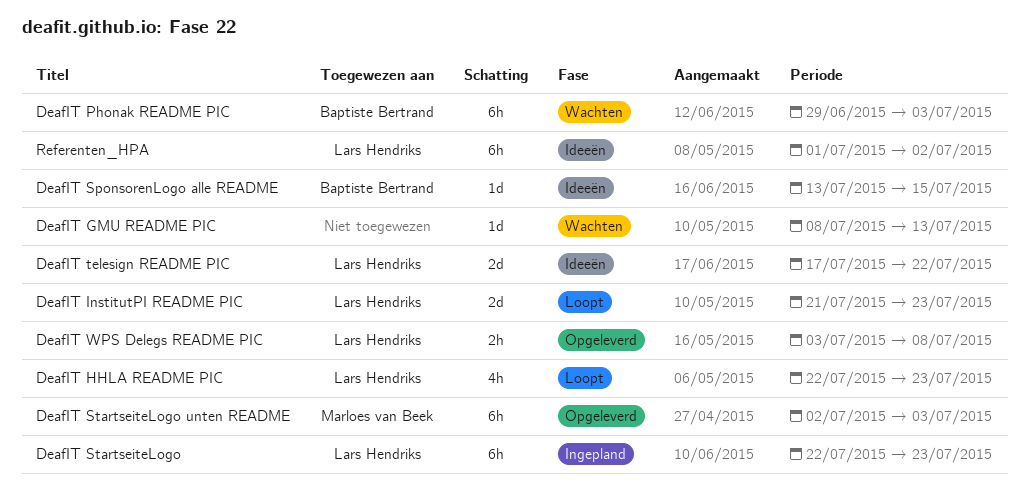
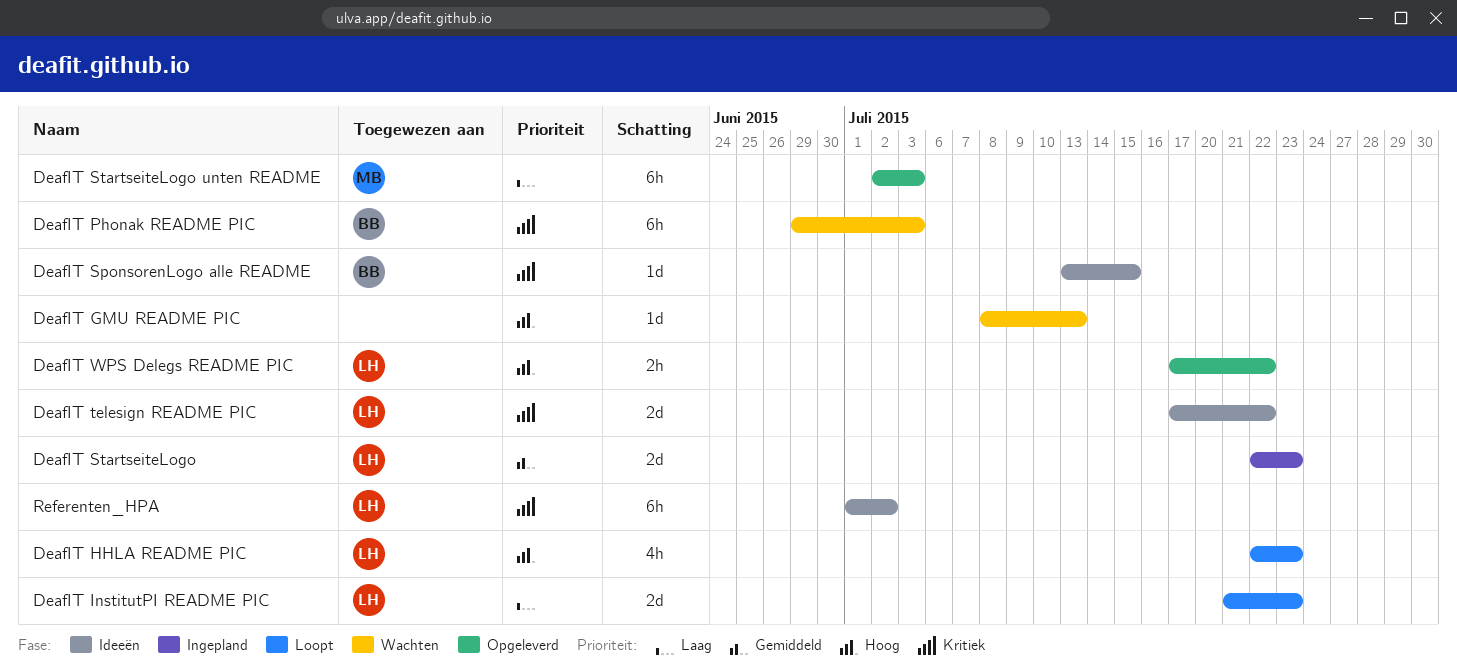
DeafIT StartseiteLogo, estimate: 6h -> 2d
DeafIT WPS Delegs README PIC, start: Jul 3 -> Jul 17
DeafIT WPS Delegs README PIC, due: Jul 8 -> Jul 22

